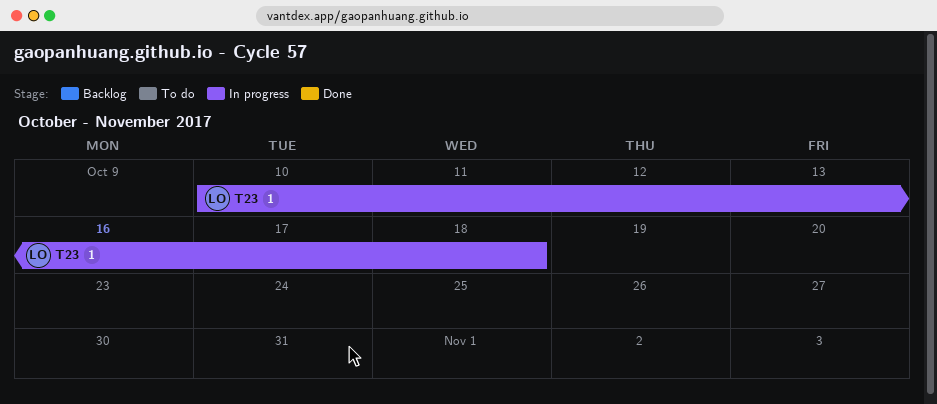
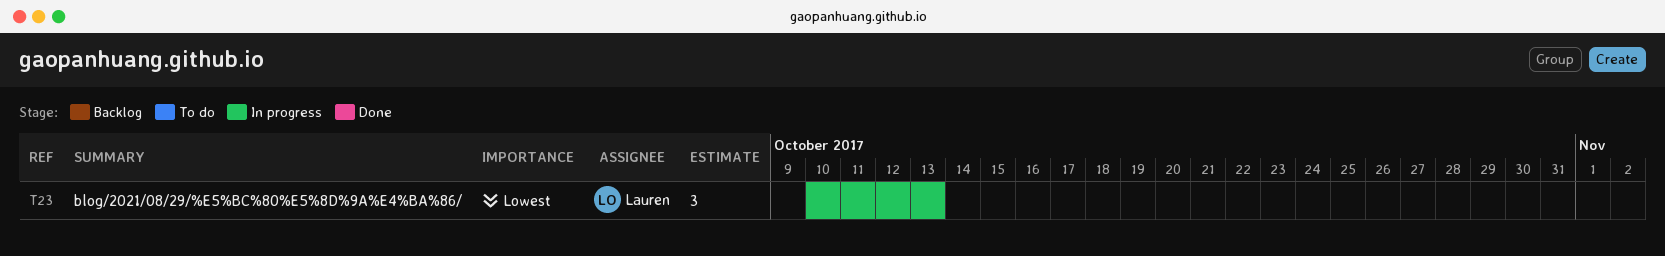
T23, estimate: 1 -> 3
T23, due: Oct 18 -> Oct 13

